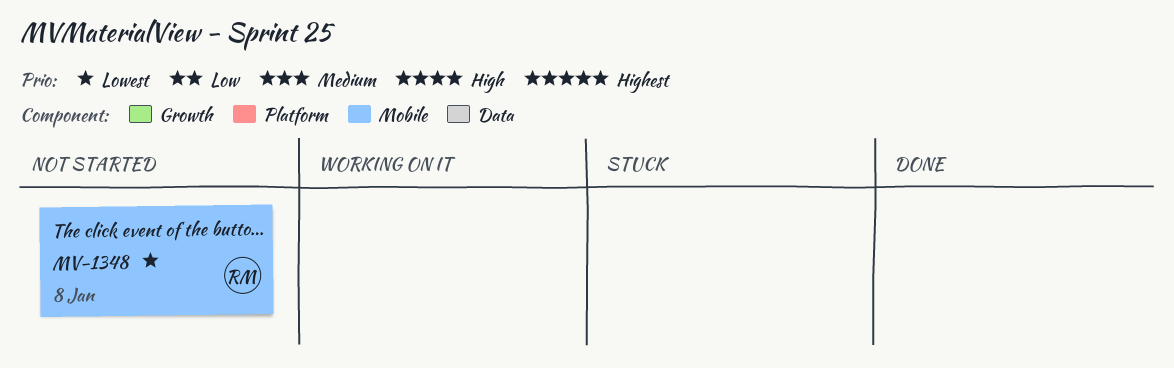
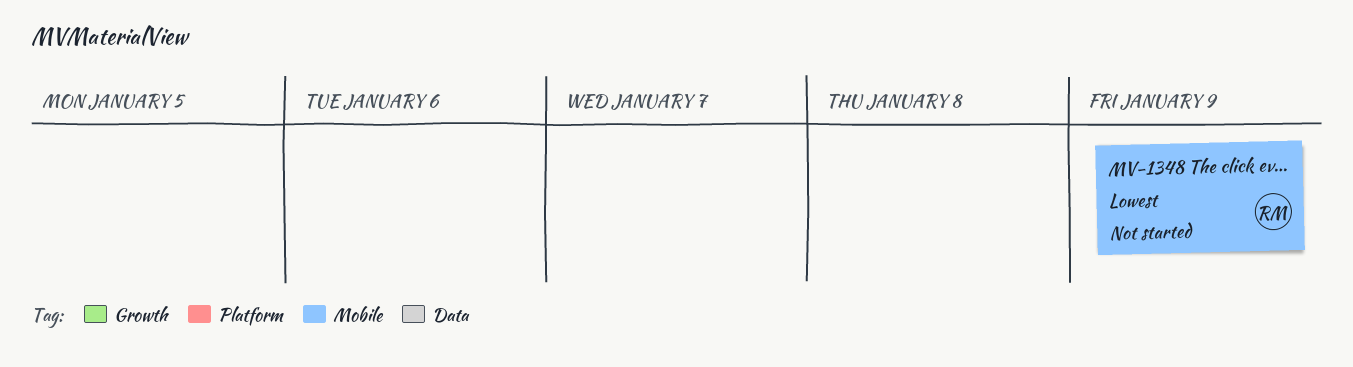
MV-1348, due: Jan 8 -> Jan 9

